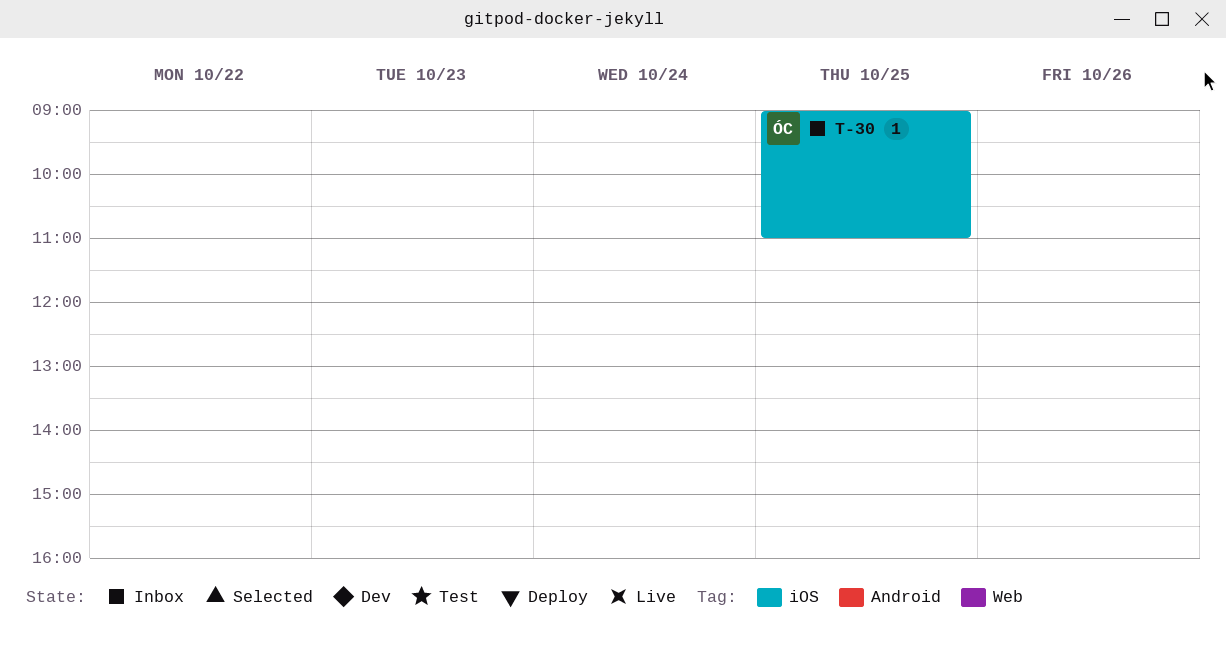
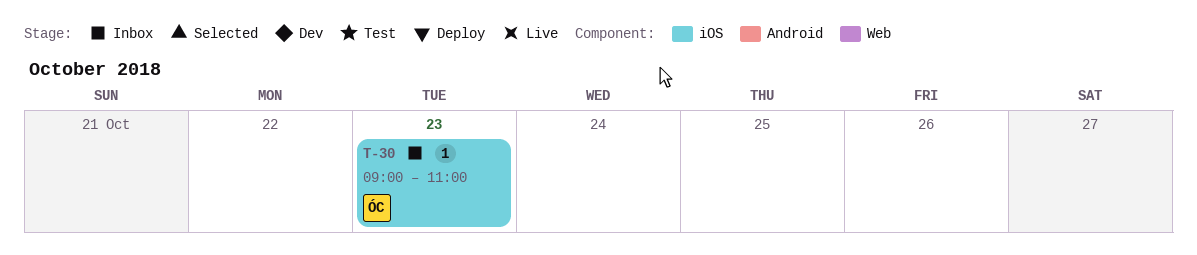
T-30, day: Oct 25 -> Oct 23

